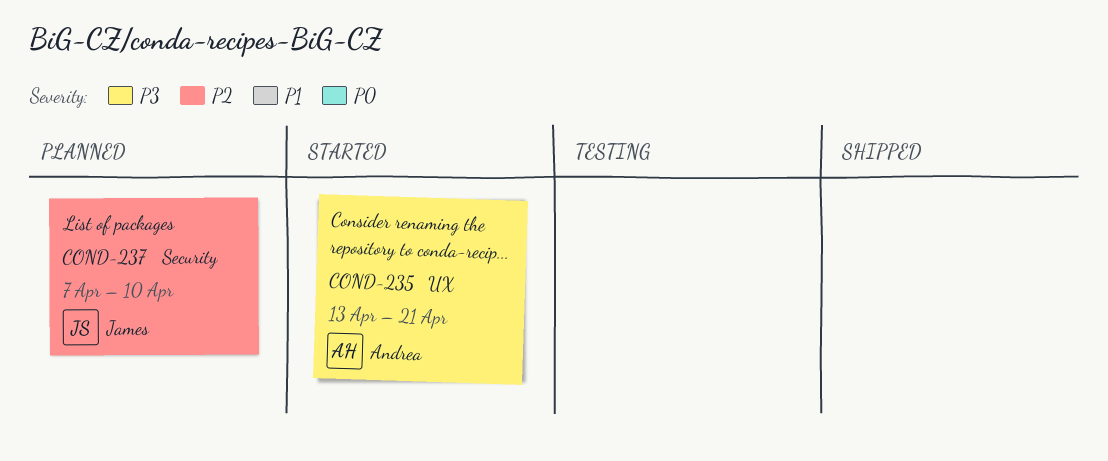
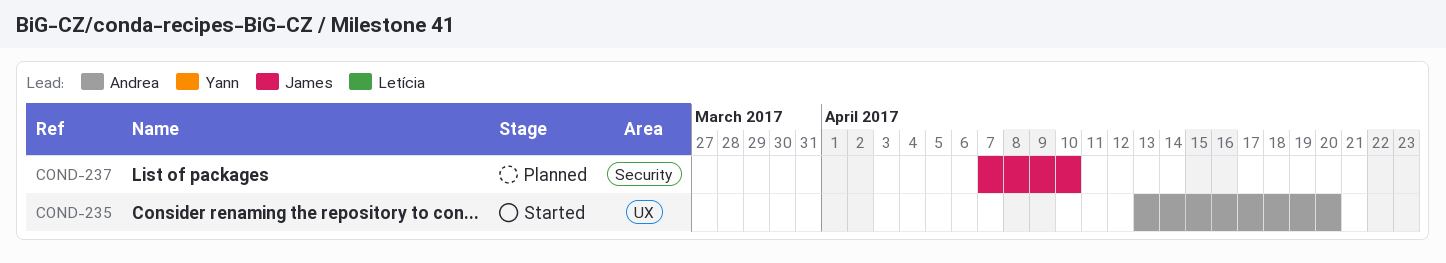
COND-235, due: Apr 21 -> Apr 20

